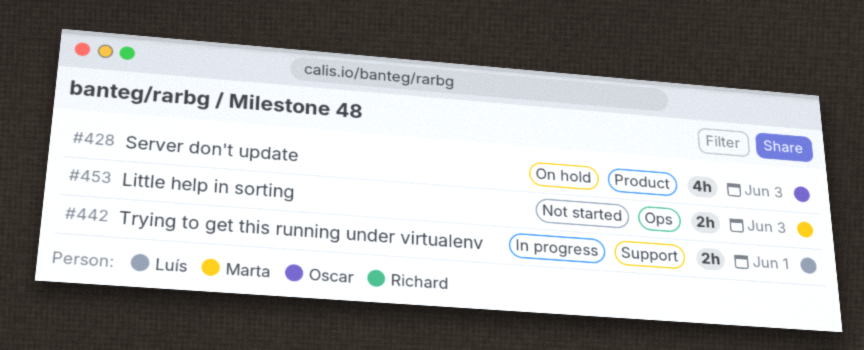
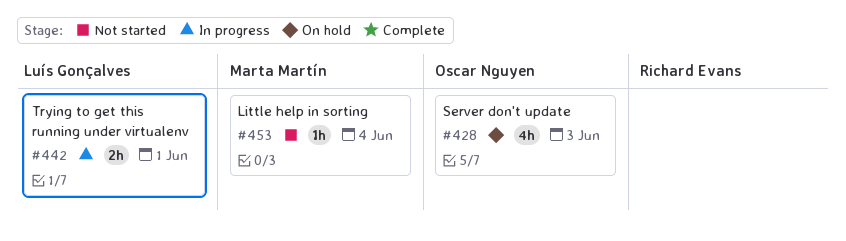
#453, estimate: 2h -> 1h
#453, due: Jun 3 -> Jun 4

